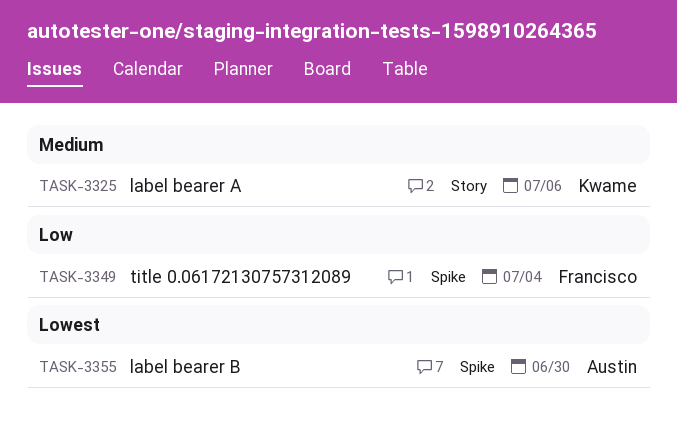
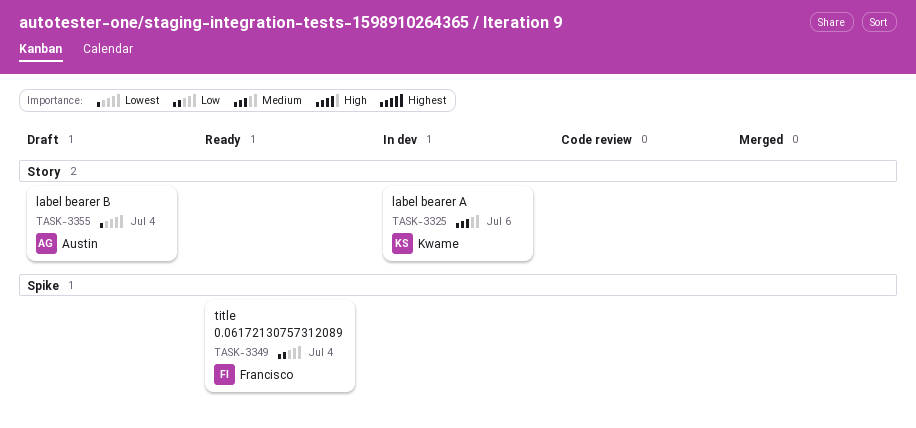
TASK-3355, label: Spike -> Story
TASK-3355, due: Jun 30 -> Jul 4

